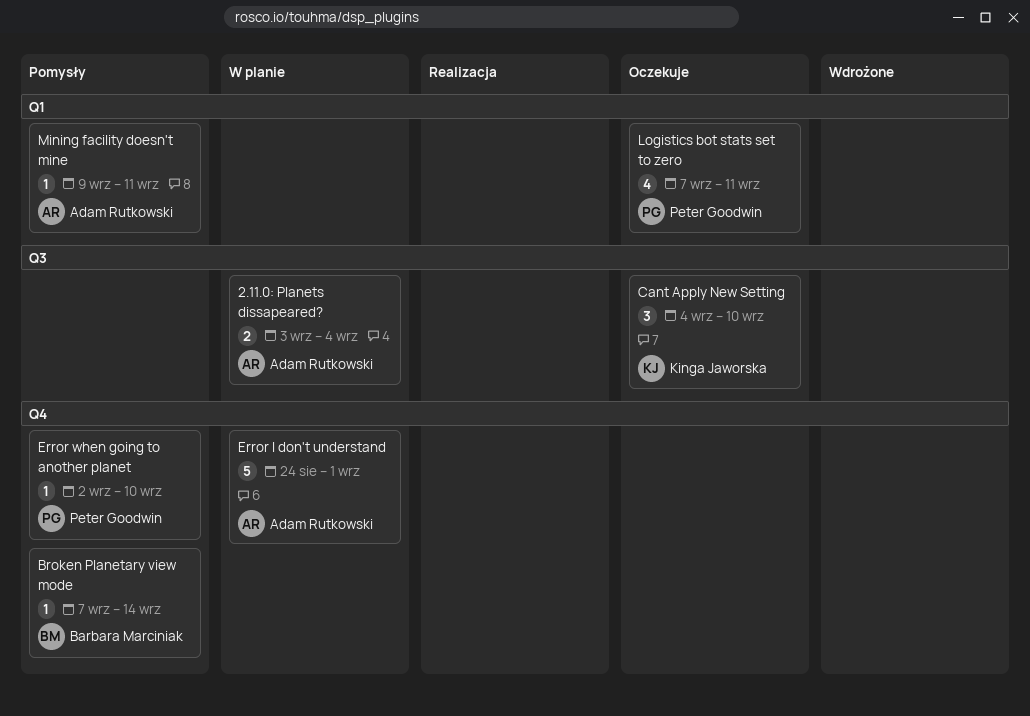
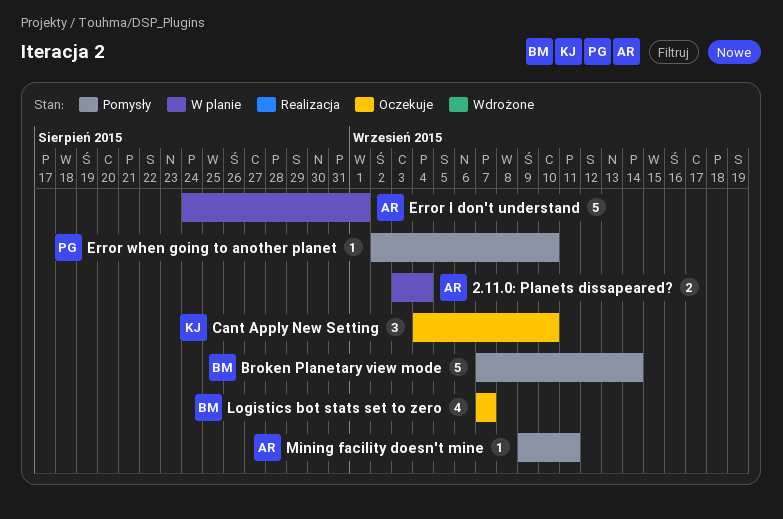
Broken Planetary view mode, estimate: 1 -> 5
Logistics bot stats set to zero, owner: Peter Goodwin -> Barbara Marciniak
Logistics bot stats set to zero, due: Sep 11 -> Sep 7

